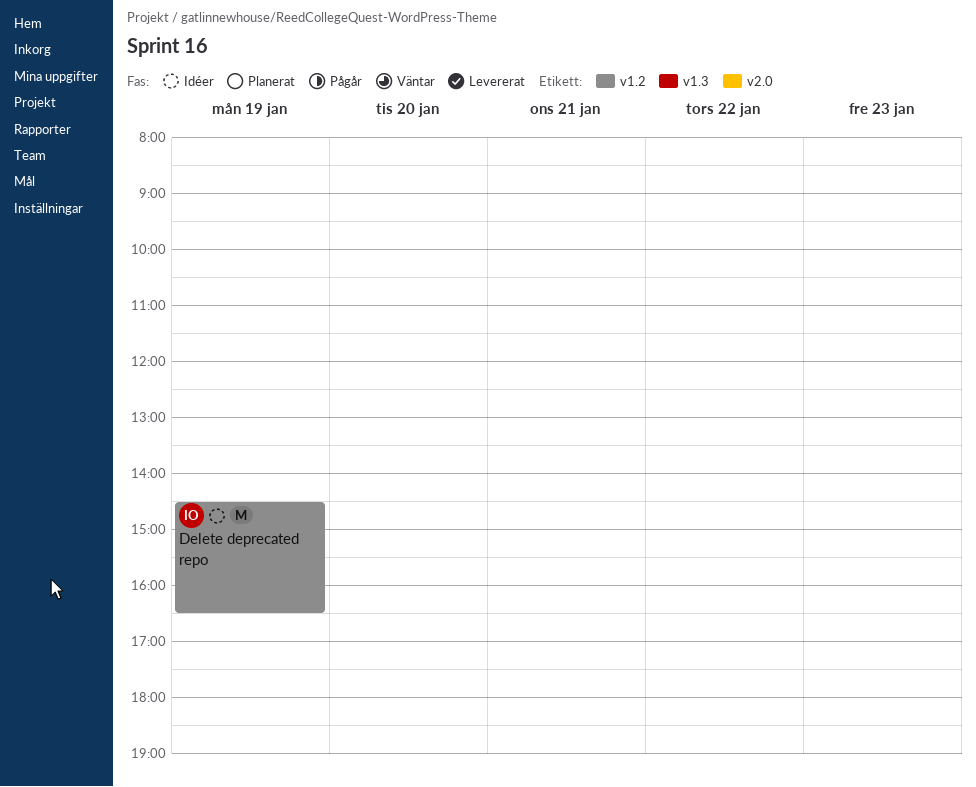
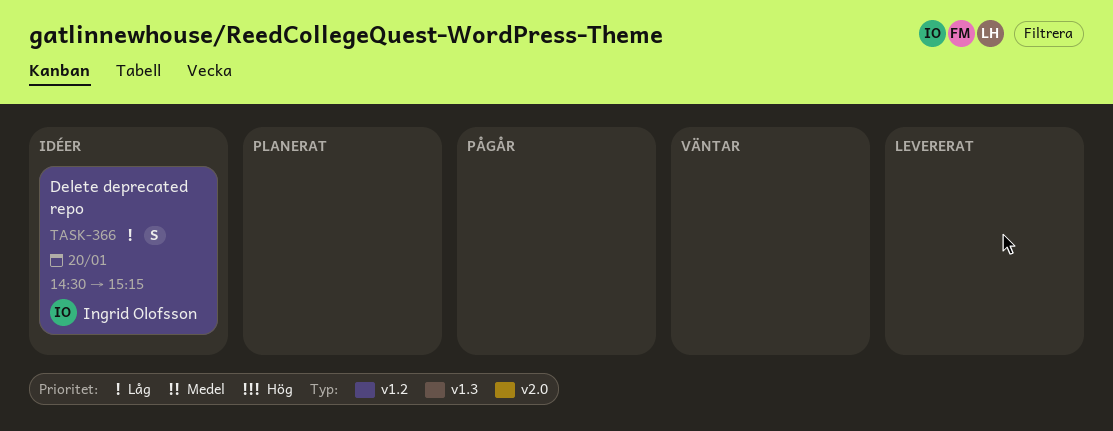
Delete deprecated repo, estimate: M -> S
Delete deprecated repo, day: Jan 19 -> Jan 20
Delete deprecated repo, ends: 16:30 -> 15:15

